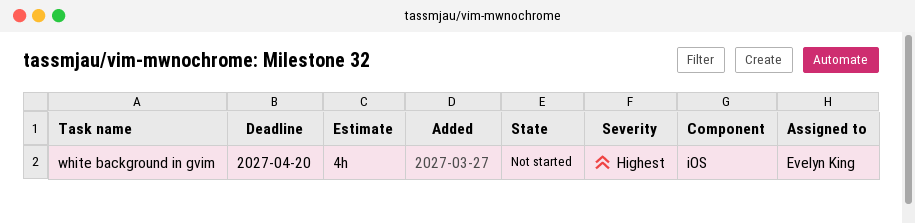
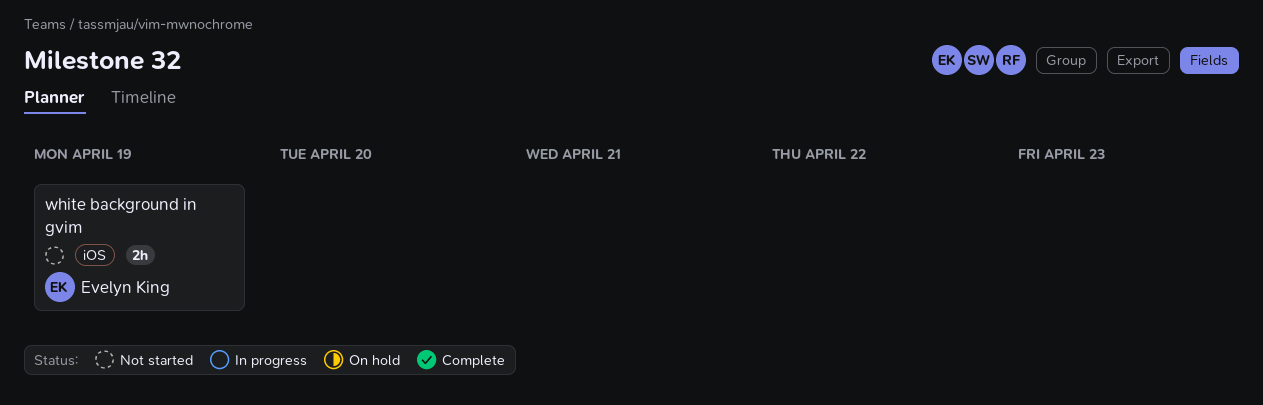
white background in gvim, estimate: 4h -> 2h
white background in gvim, due: Apr 20 -> Apr 19

